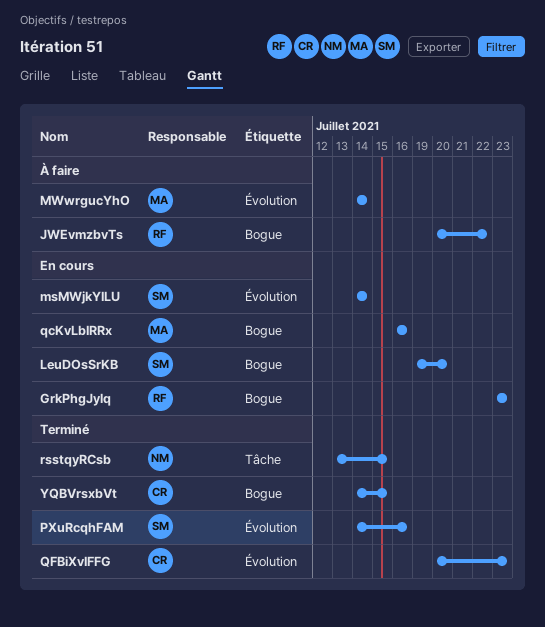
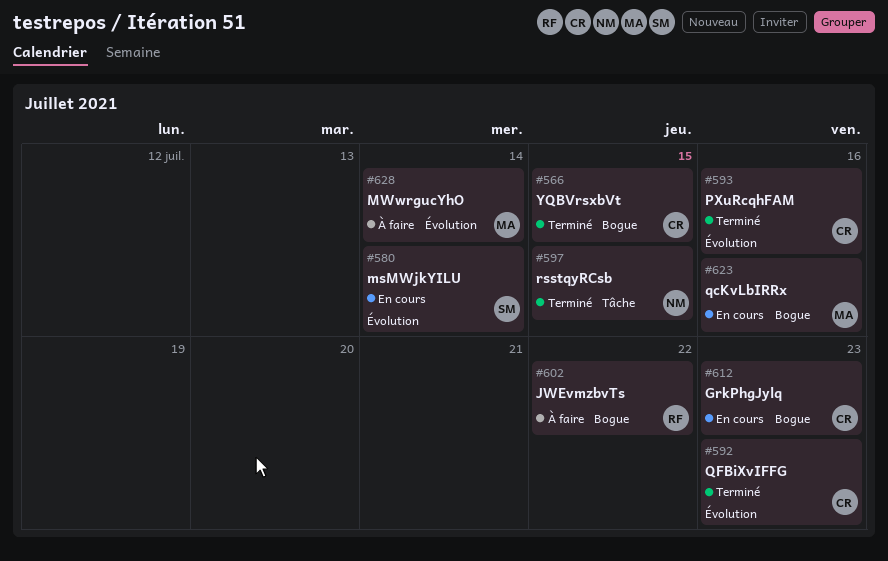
GrkPhgJylq, owner: RF -> CR
LeuDOsSrKB: present -> none
PXuRcqhFAM, owner: SM -> CR

